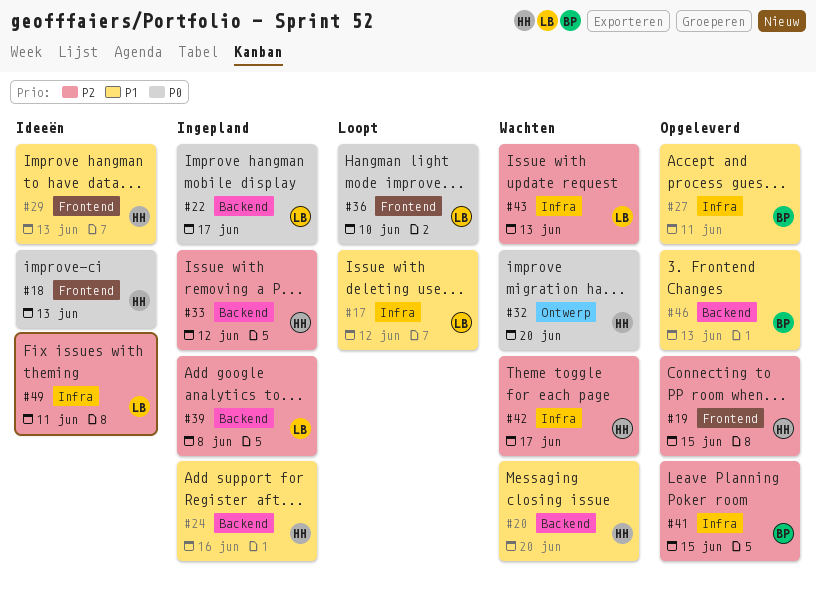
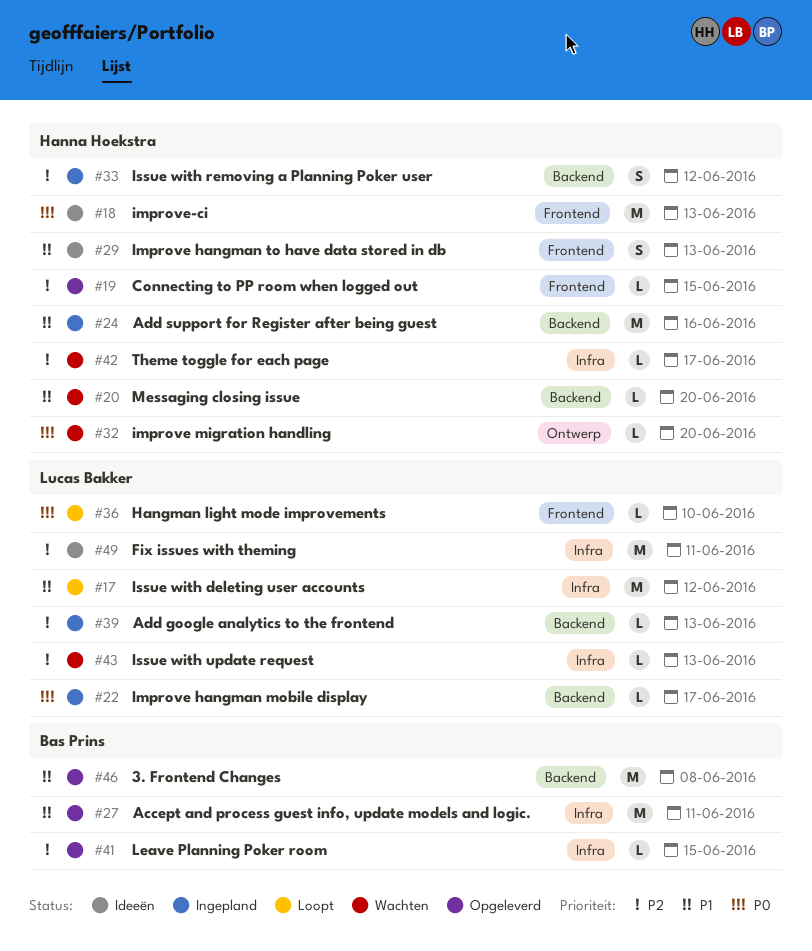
#39, due: Jun 8 -> Jun 13
#46, due: Jun 13 -> Jun 8

